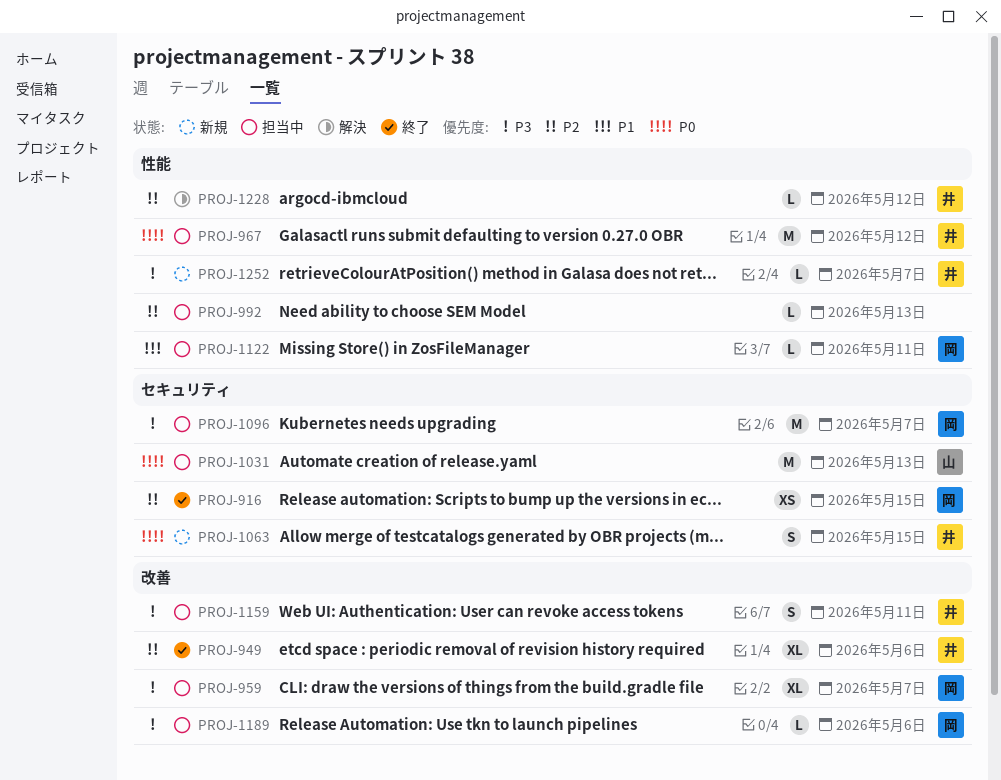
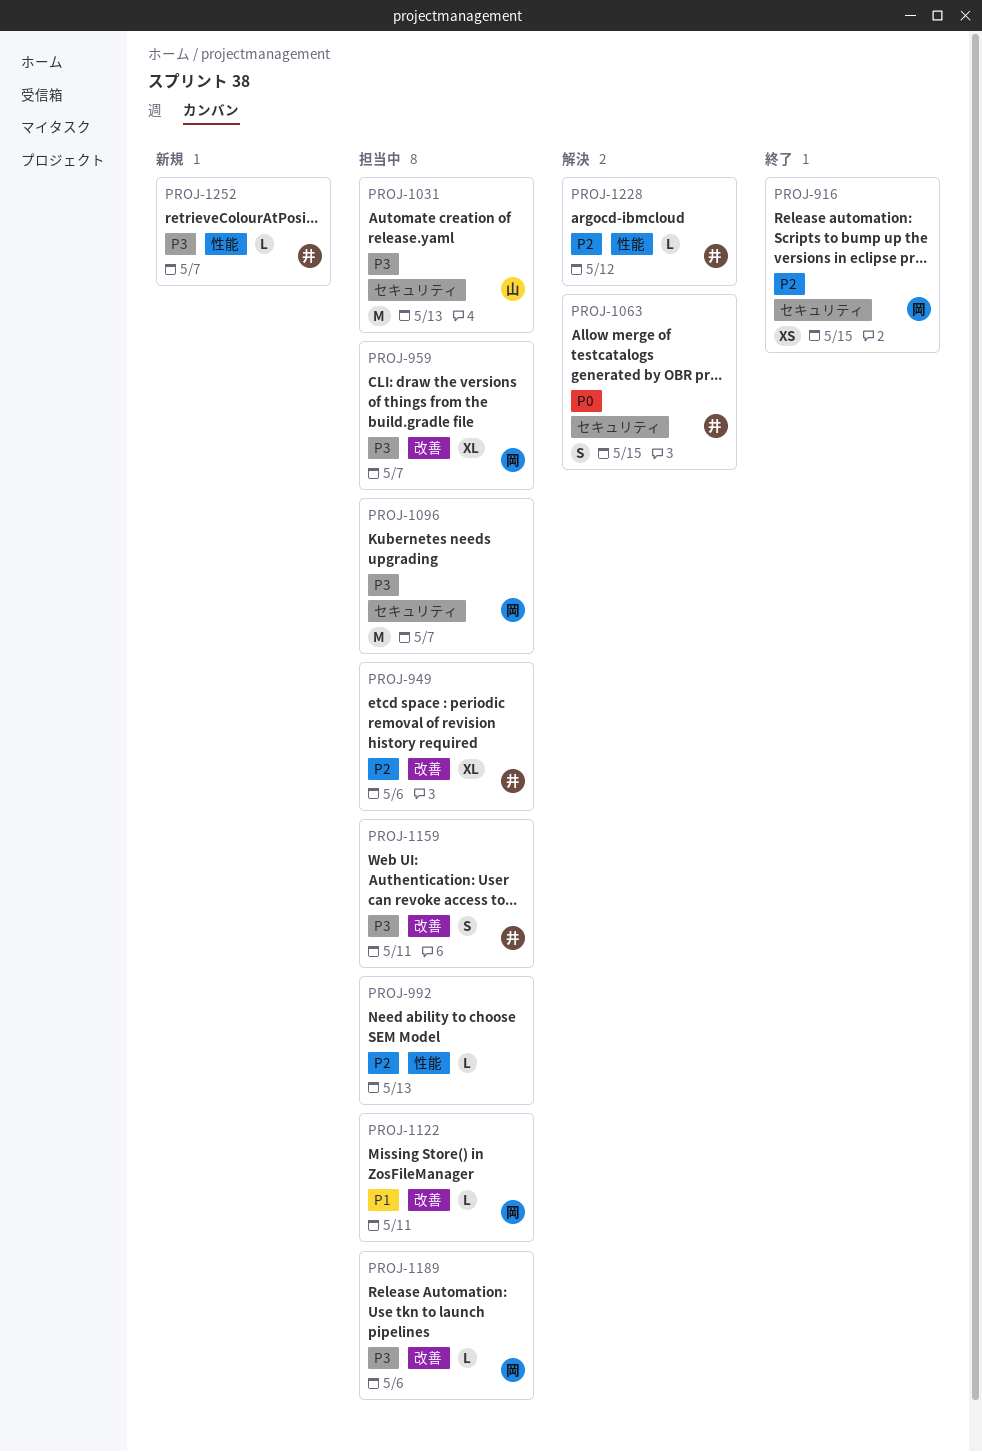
PROJ-949, status: 終了 -> 担当中
PROJ-967: present -> none
PROJ-1031, priority: P0 -> P3
PROJ-1063, status: 新規 -> 解決
PROJ-1122, label: 性能 -> 改善

